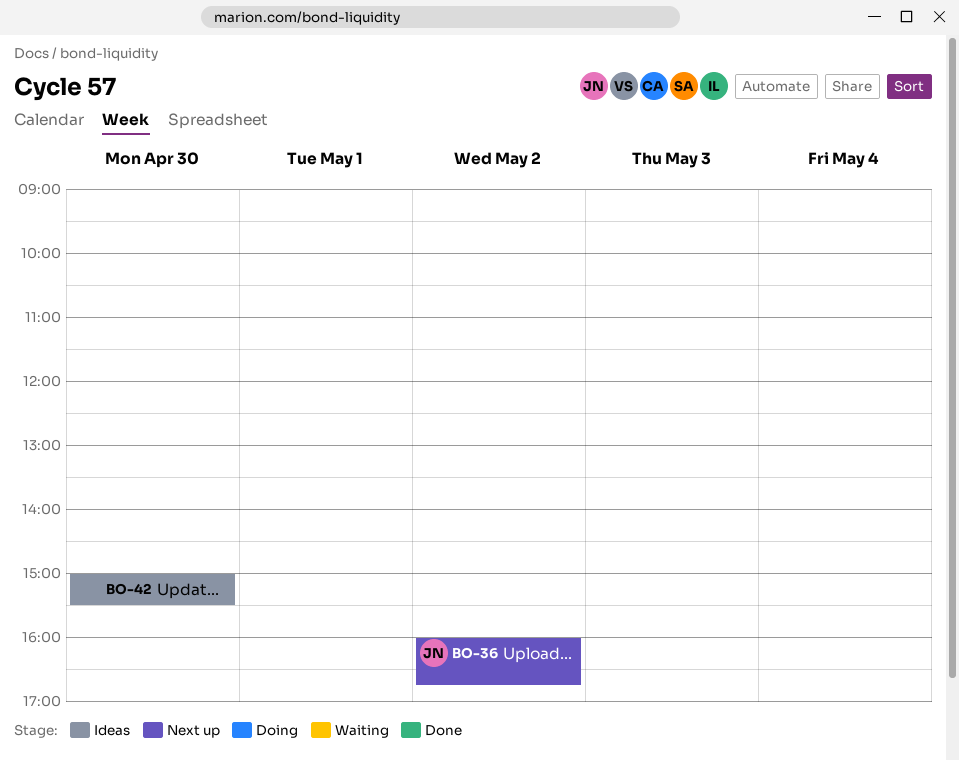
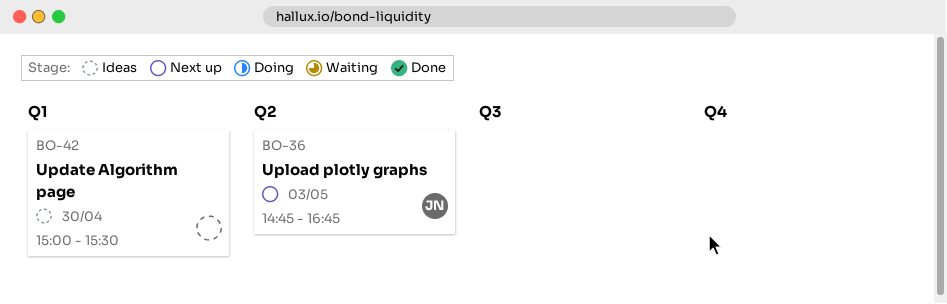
BO-36, day: May 2 -> May 3
BO-36, begins: 16:00 -> 14:45

